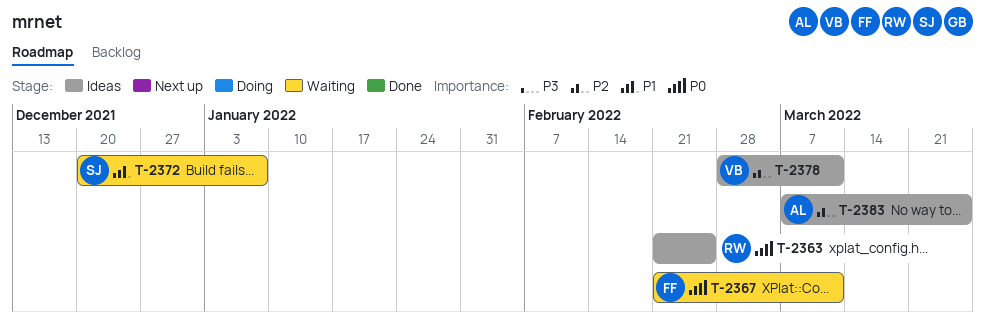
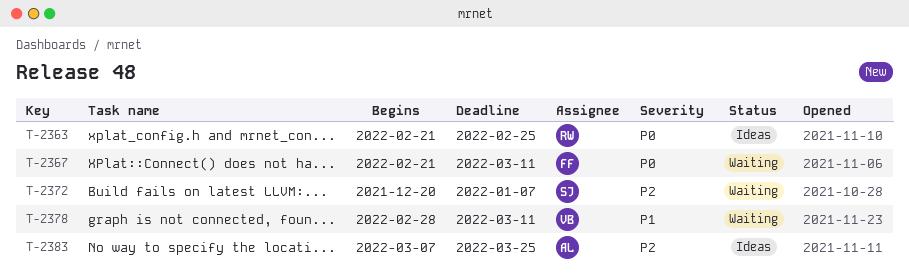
T-2372, priority: P1 -> P2
T-2378, status: Ideas -> Waiting
T-2378, priority: P2 -> P1

